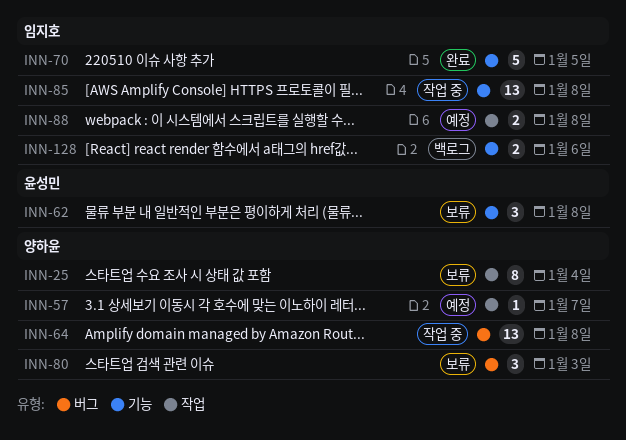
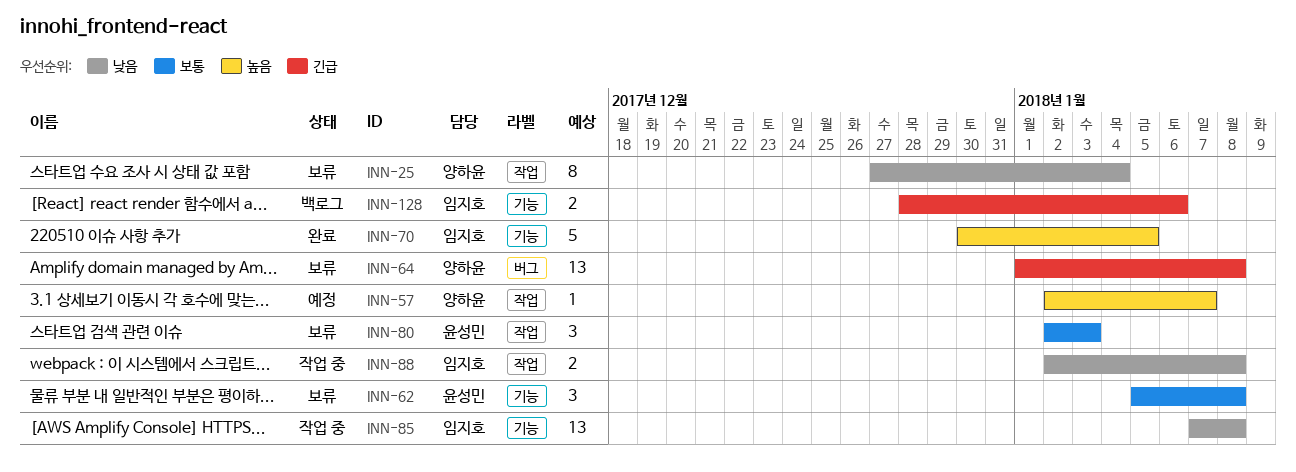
INN-64, status: 작업 중 -> 보류
INN-80, owner: 양하윤 -> 윤성민
INN-80, label: 버그 -> 작업
INN-88, status: 예정 -> 작업 중

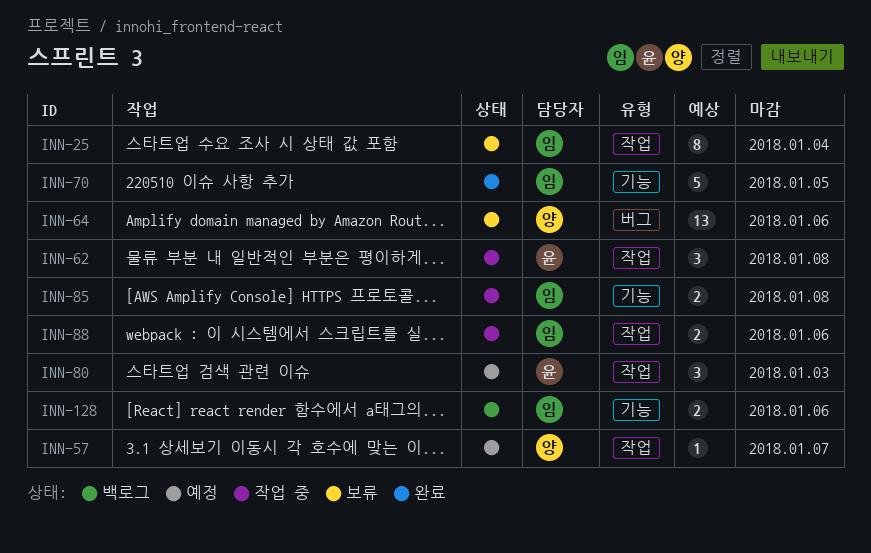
INN-25, owner: 양하윤 -> 임지호
INN-62, status: 보류 -> 작업 중
INN-62, label: 기능 -> 작업
INN-64, due: Jan 8 -> Jan 6
INN-80, status: 보류 -> 예정
INN-85, estimate: 13 -> 2
INN-88, due: Jan 8 -> Jan 6

